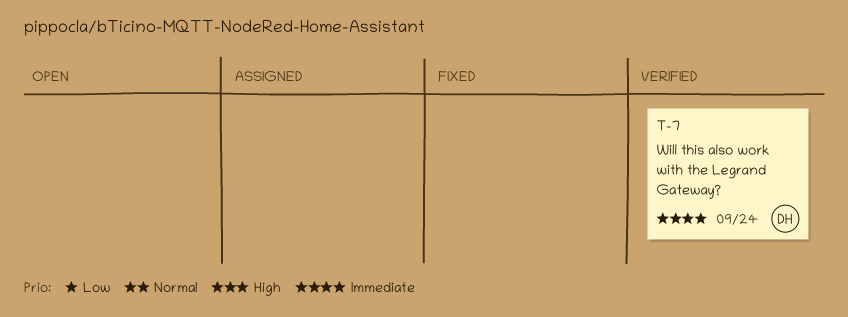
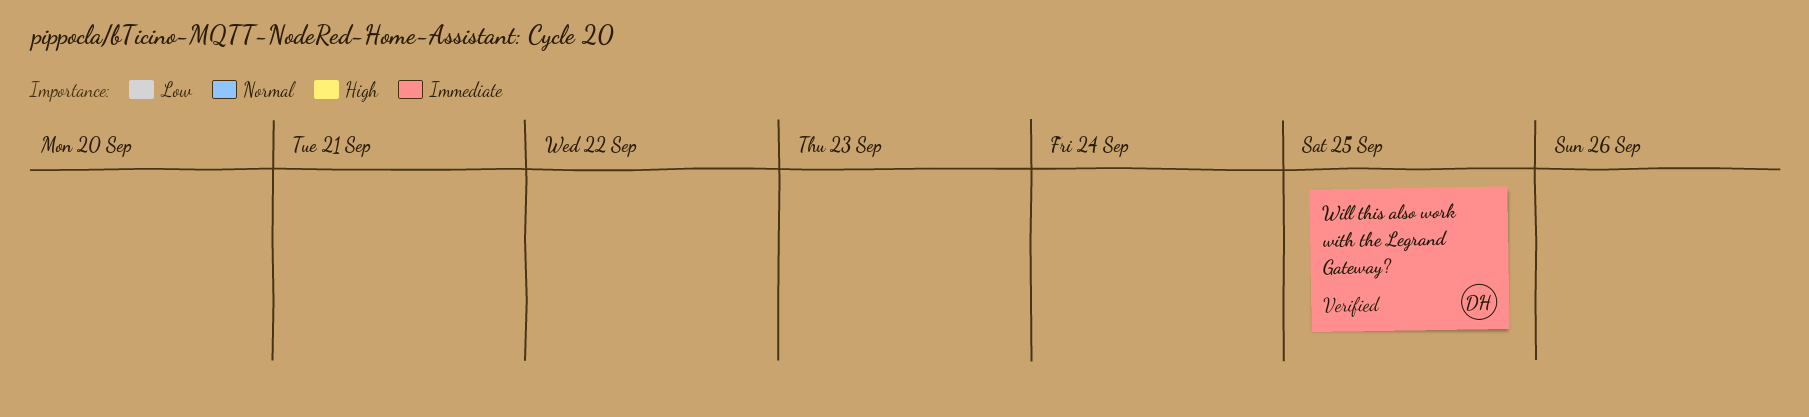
Will this also work with the Legrand Gateway?, due: Sep 24 -> Sep 25

